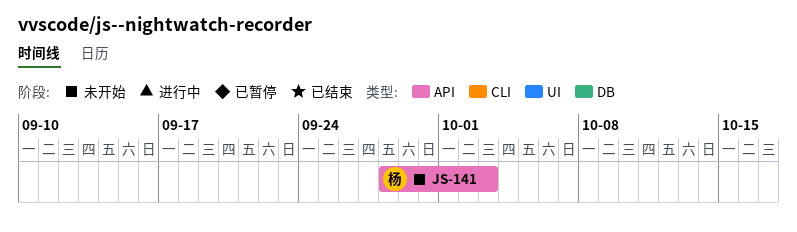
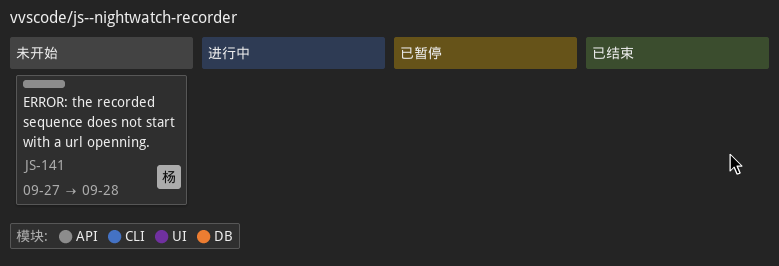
JS-141, start: Sep 28 -> Sep 27
JS-141, due: Oct 3 -> Sep 28

